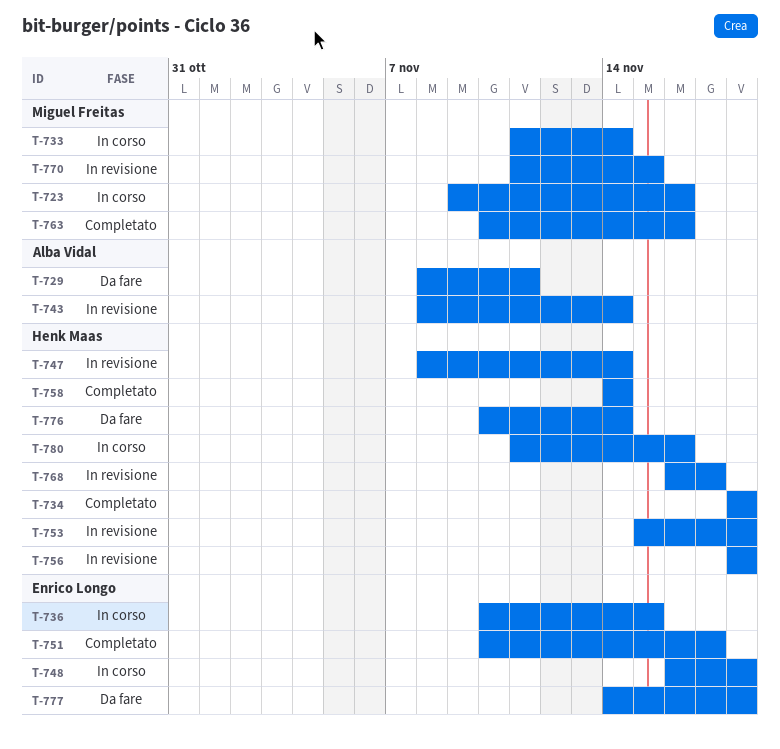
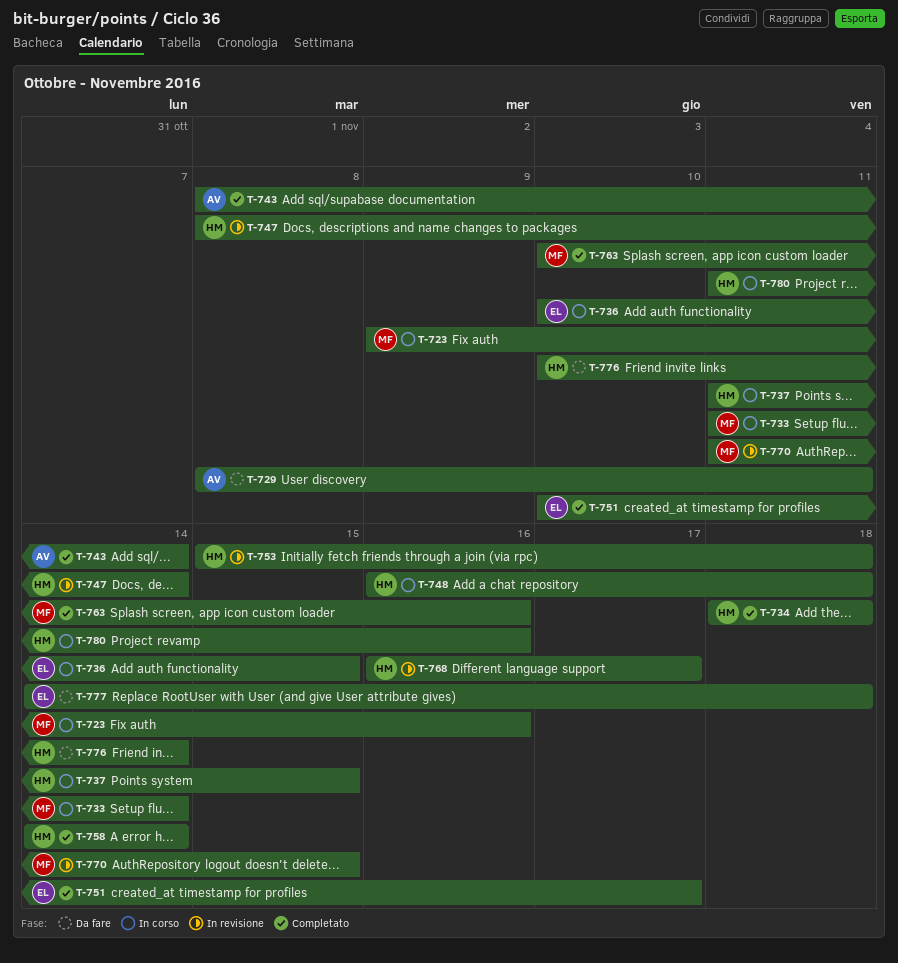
T-737: none -> present
T-743, status: In revisione -> Completato
T-748, owner: Enrico Longo -> Henk Maas
T-756: present -> none

